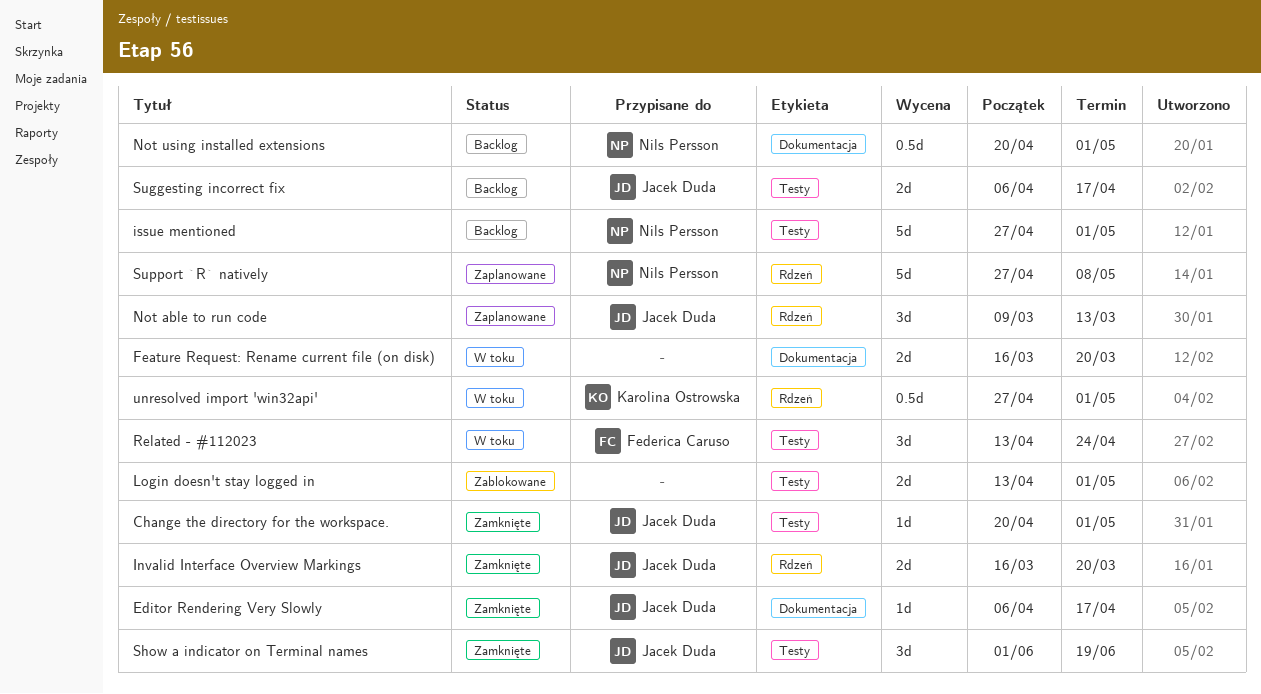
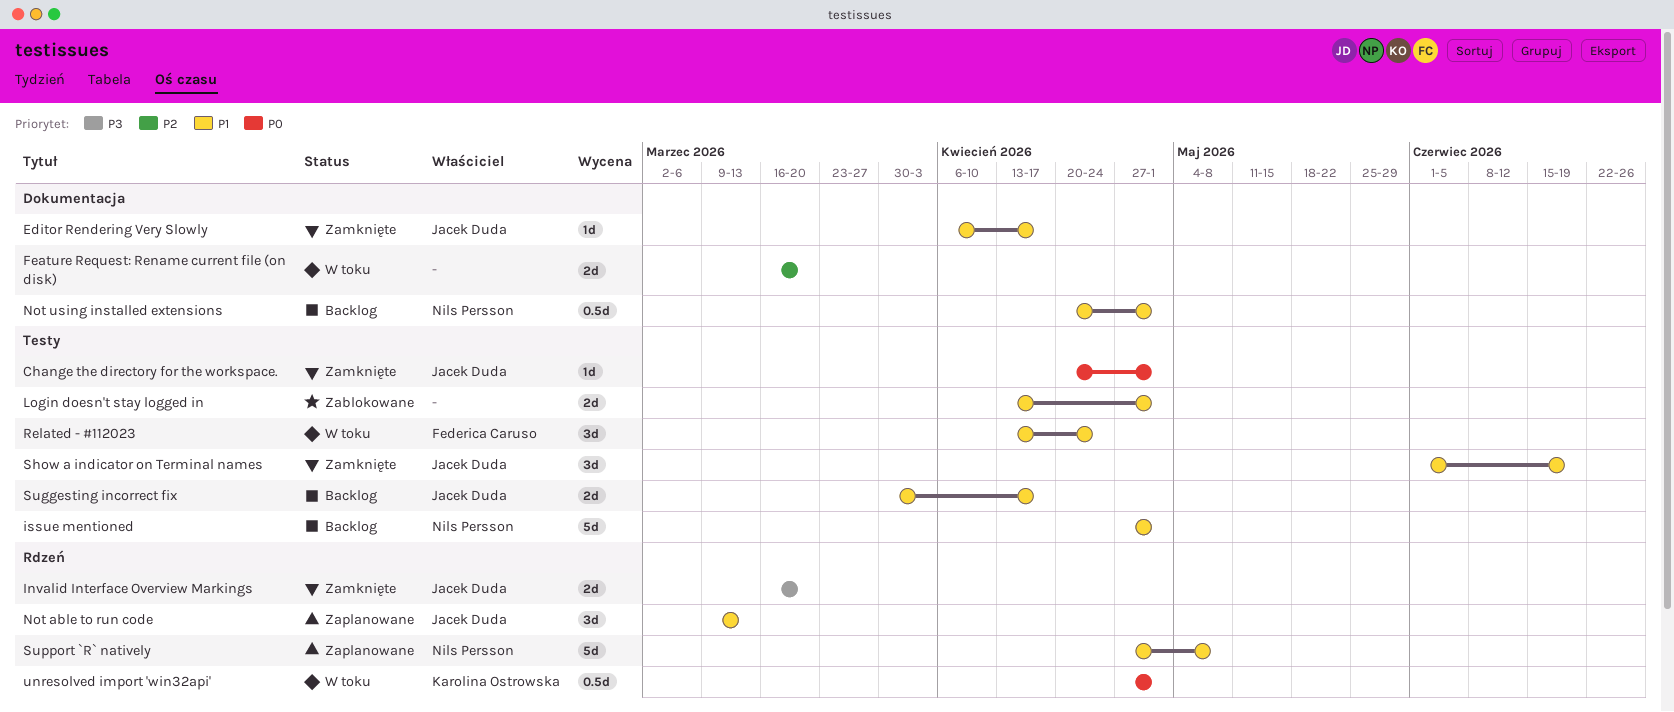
Suggesting incorrect fix, start: Apr 6 -> Mar 30

